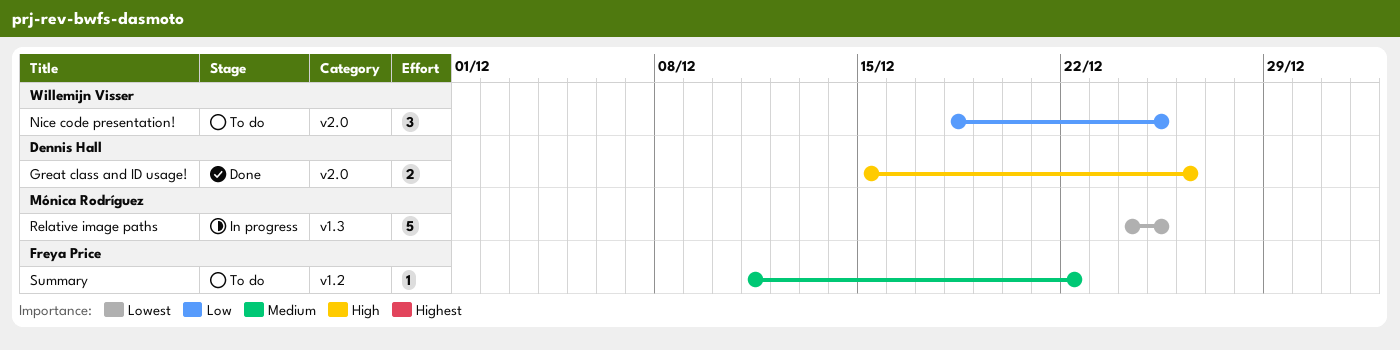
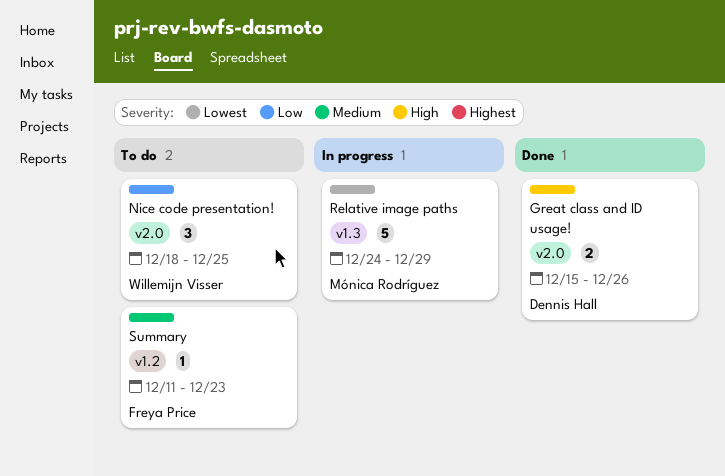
Relative image paths, due: Dec 25 -> Dec 29
Summary, due: Dec 22 -> Dec 23

